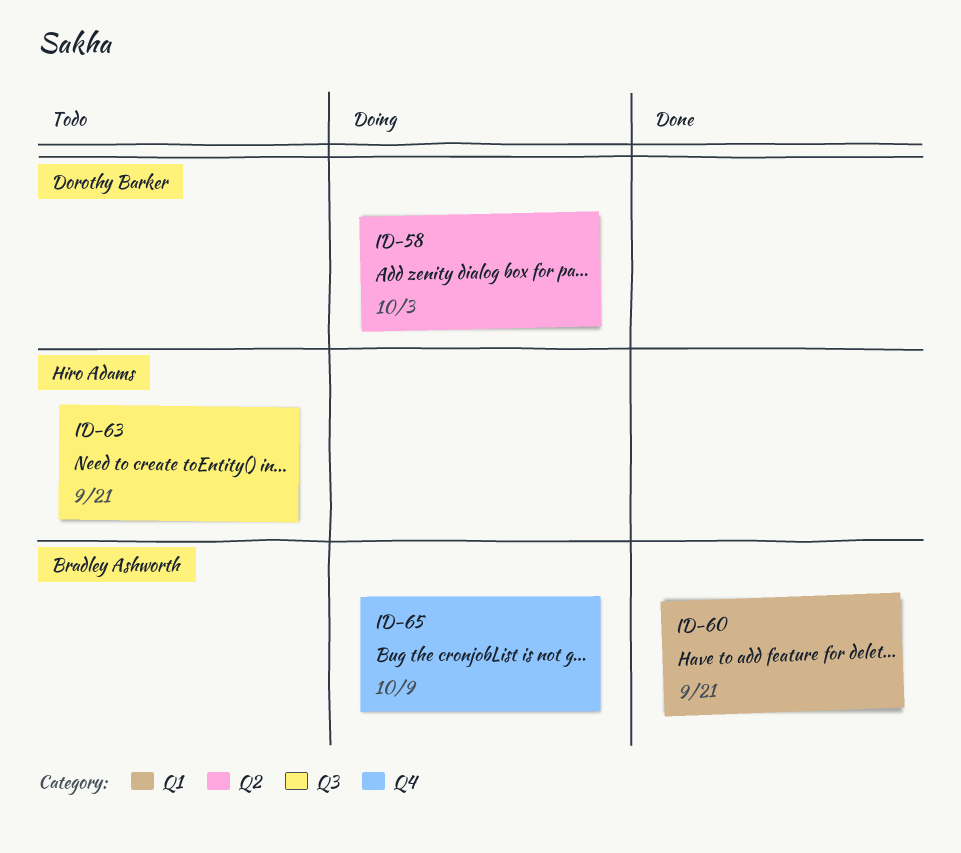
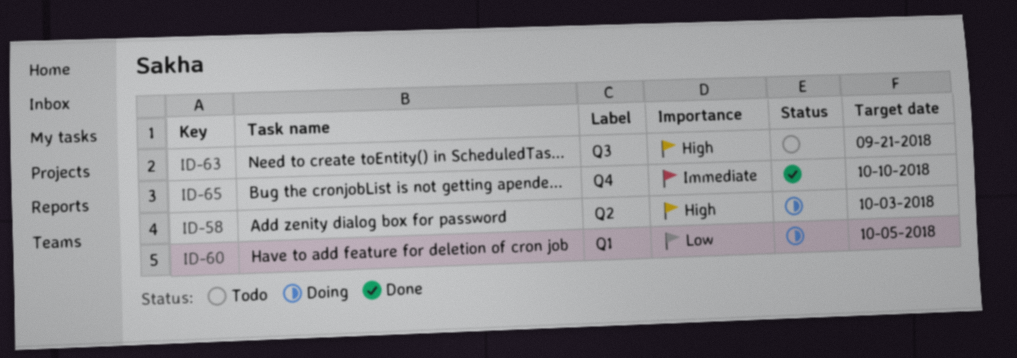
ID-60, status: Done -> Doing
ID-60, due: Sep 21 -> Oct 5
ID-65, status: Doing -> Done
ID-65, due: Oct 9 -> Oct 10

